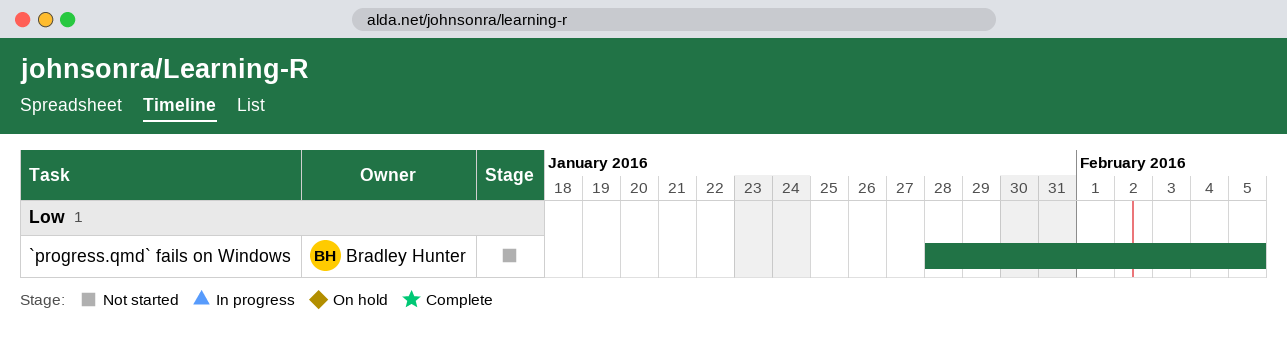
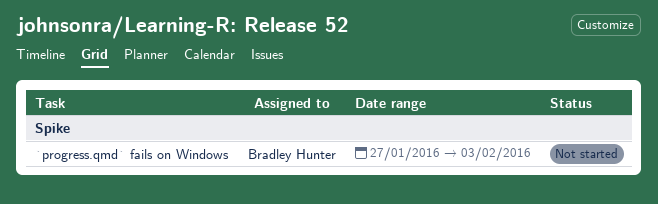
`progress.qmd` fails on Windows, start: Jan 28 -> Jan 27
`progress.qmd` fails on Windows, due: Feb 5 -> Feb 3

